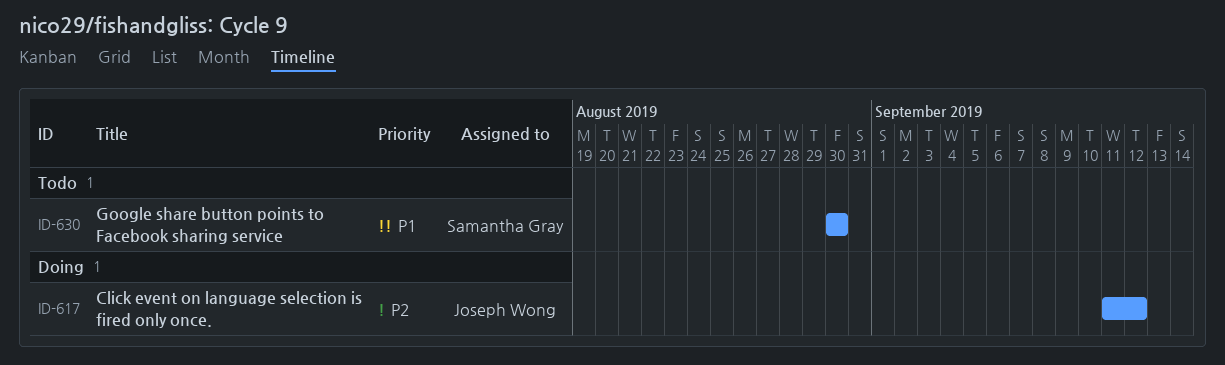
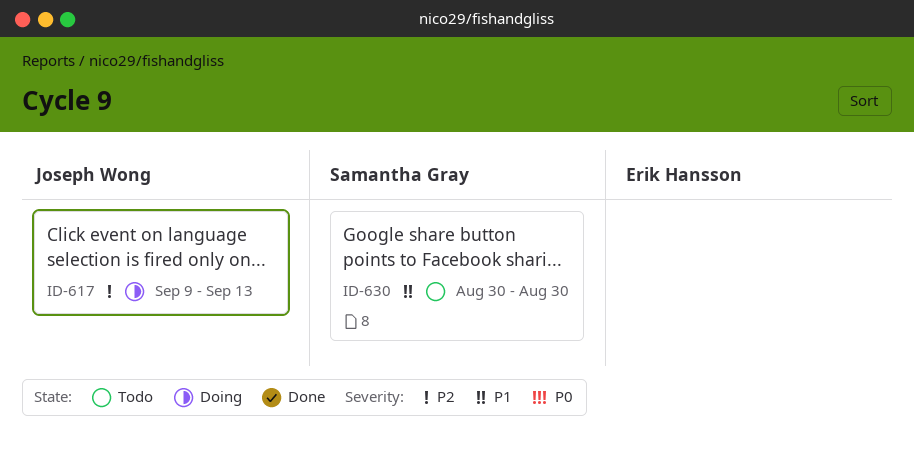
ID-617, start: Sep 11 -> Sep 9
ID-617, due: Sep 12 -> Sep 13

